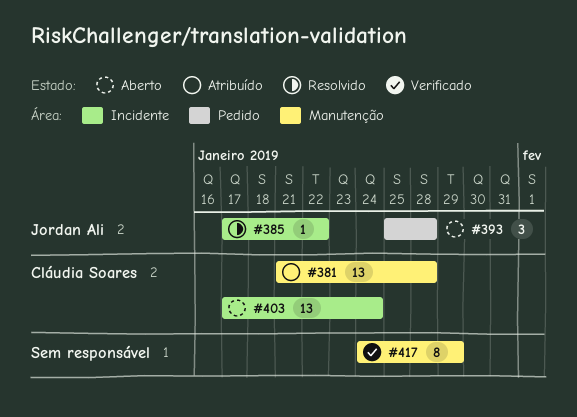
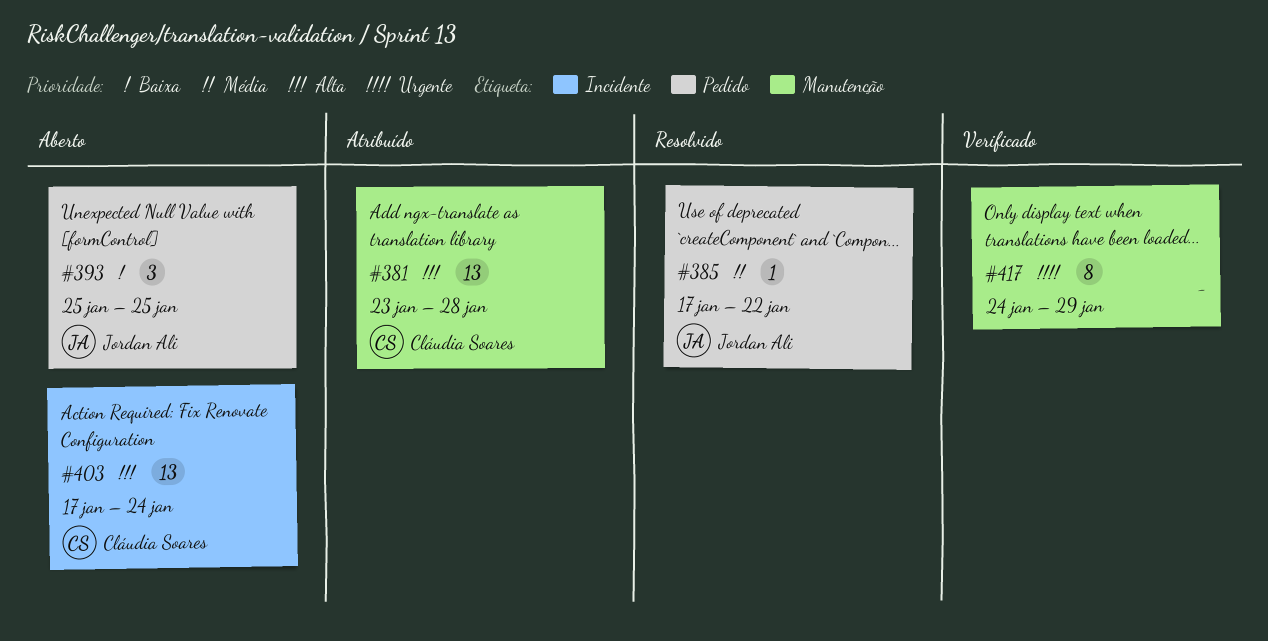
#381, start: Jan 21 -> Jan 23
#385, label: Incidente -> Pedido
#393, due: Jan 28 -> Jan 25

